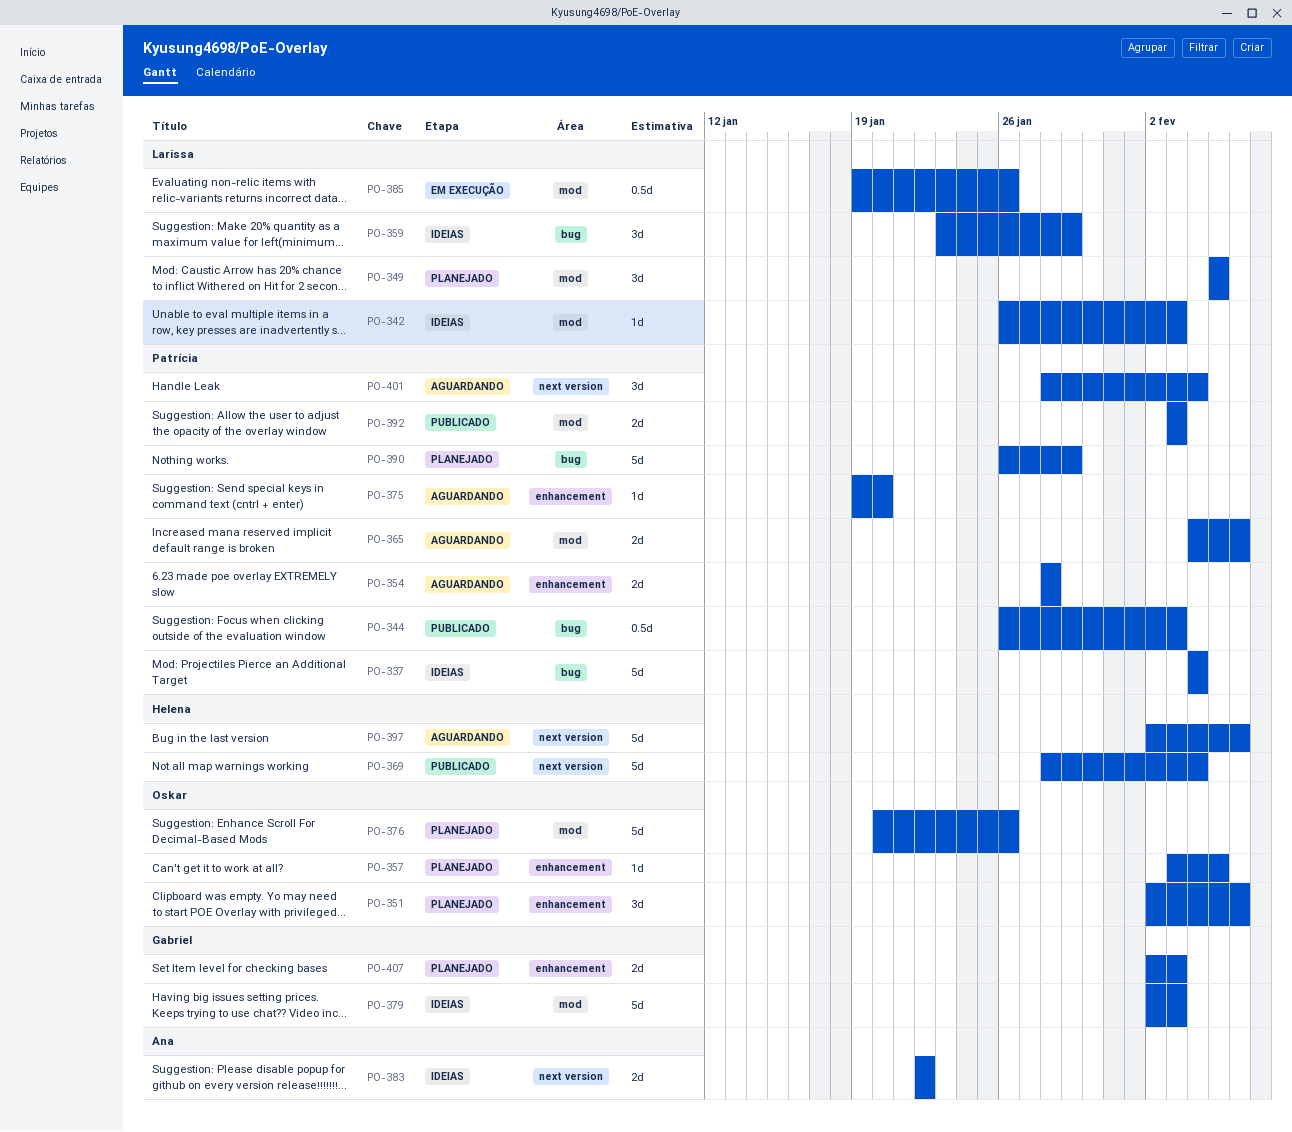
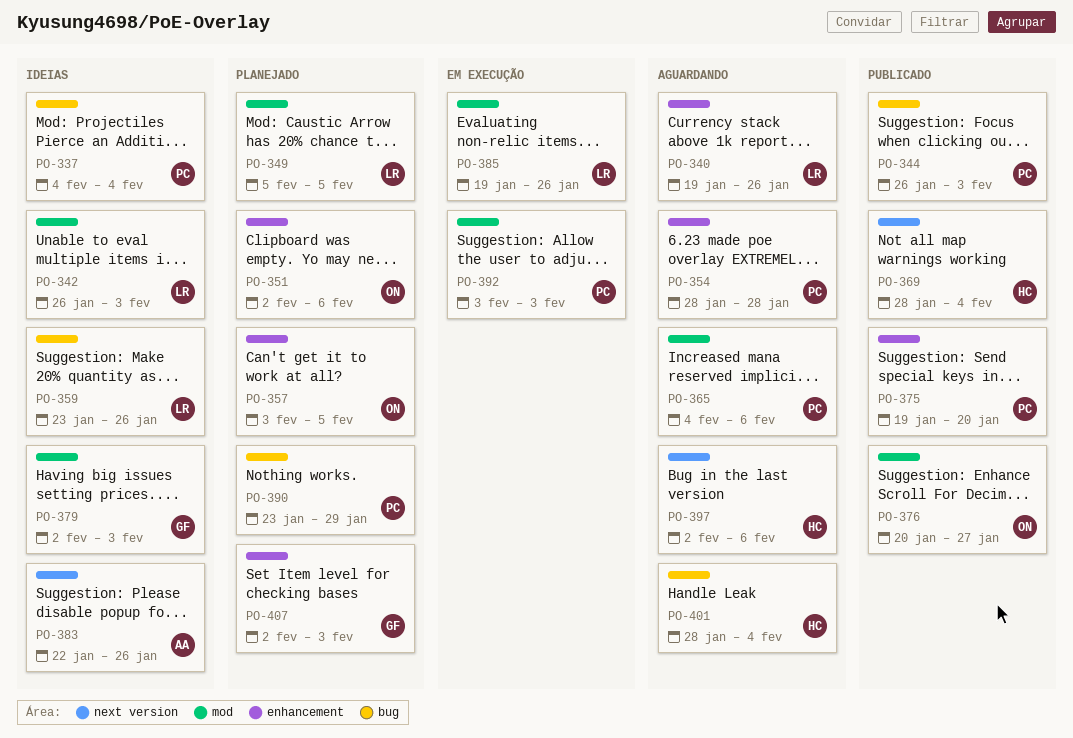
PO-340: none -> present
PO-359, due: Jan 29 -> Jan 26
PO-375, status: Aguardando -> Publicado
PO-376, status: Planejado -> Publicado
PO-376, due: Jan 26 -> Jan 27
PO-383, due: Jan 22 -> Jan 26
PO-390, start: Jan 26 -> Jan 23
PO-392, status: Publicado -> Em execução
PO-401, owner: Patrícia -> Helena
PO-401, label: next version -> bug

